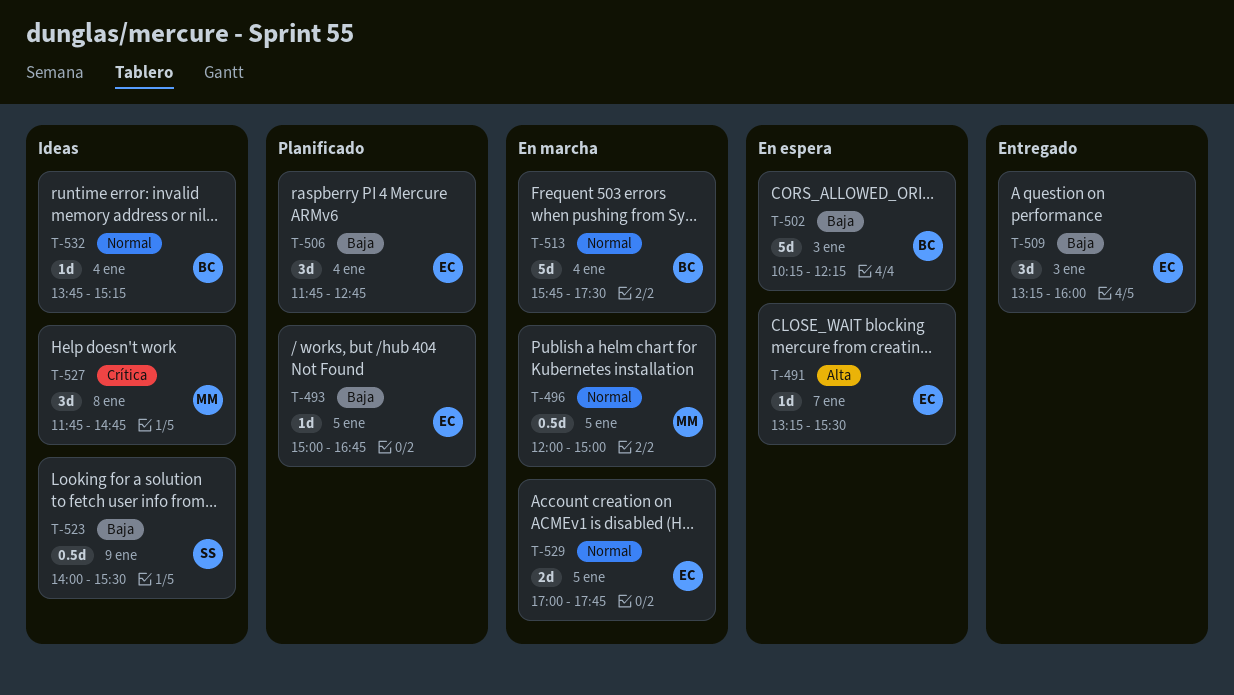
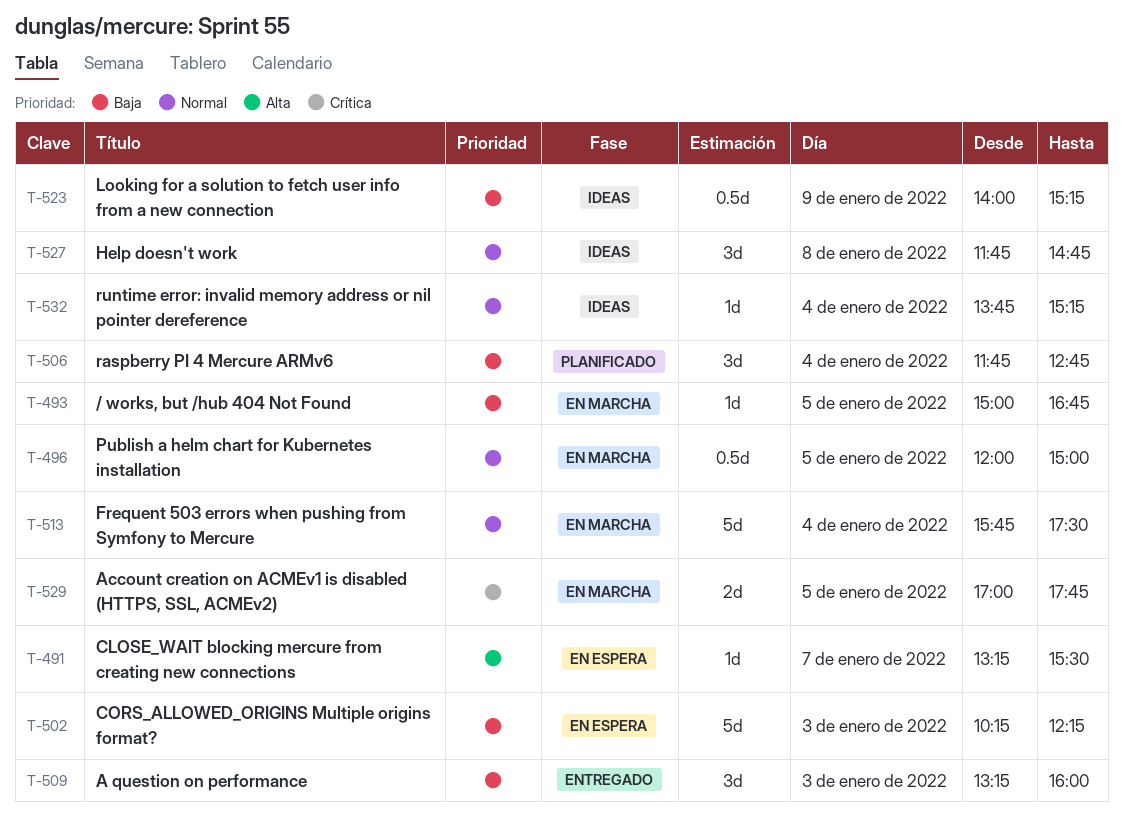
T-493, status: Planificado -> En marcha
T-523, ends: 15:30 -> 15:15
T-527, priority: Crítica -> Normal
T-529, priority: Normal -> Crítica

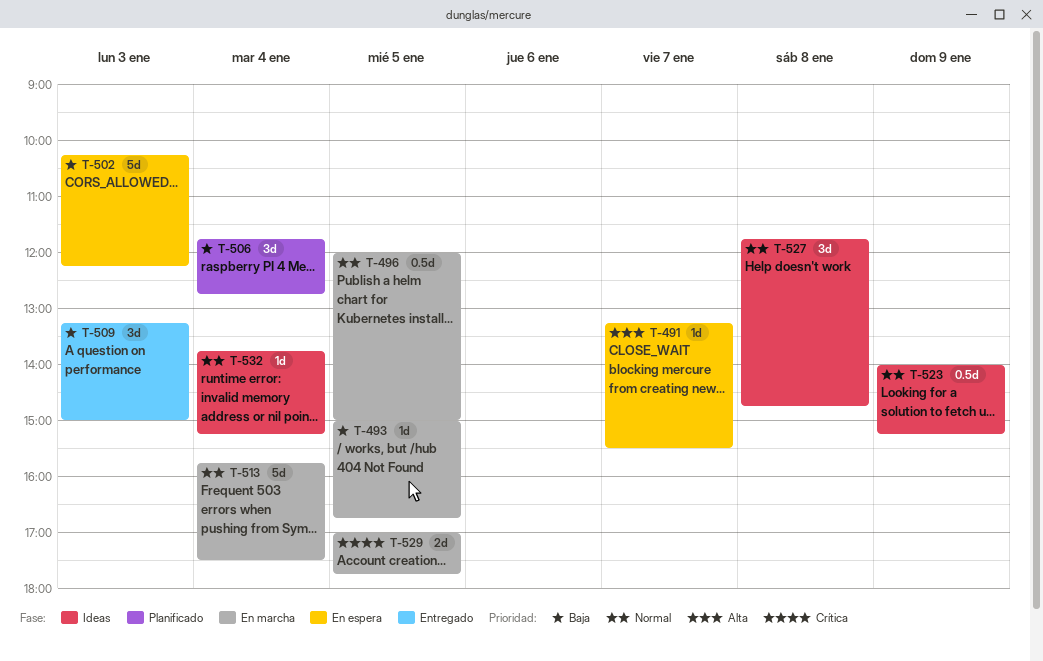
T-509, ends: 16:00 -> 15:00
T-523, priority: Baja -> Normal

